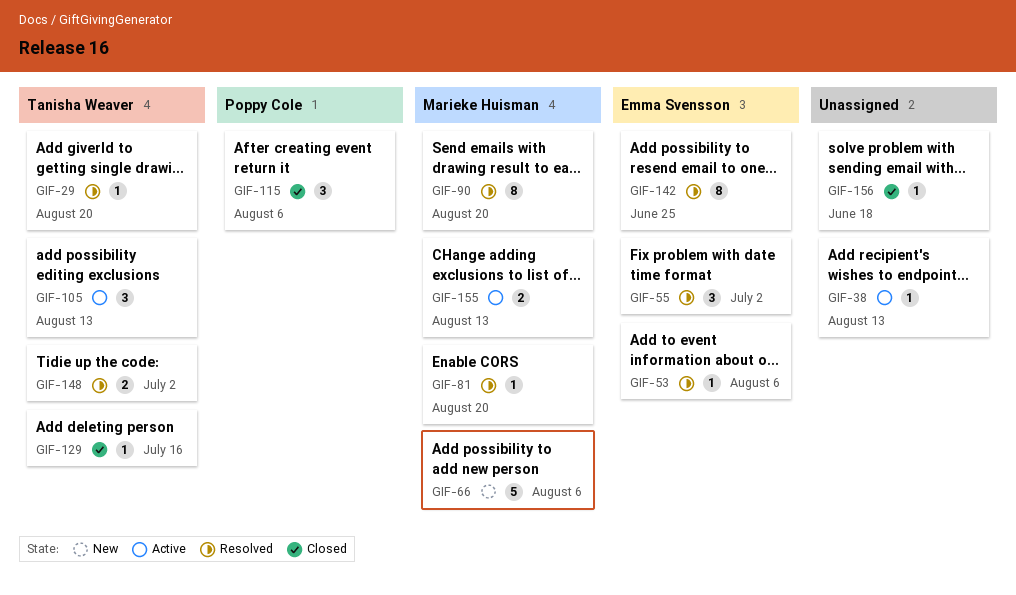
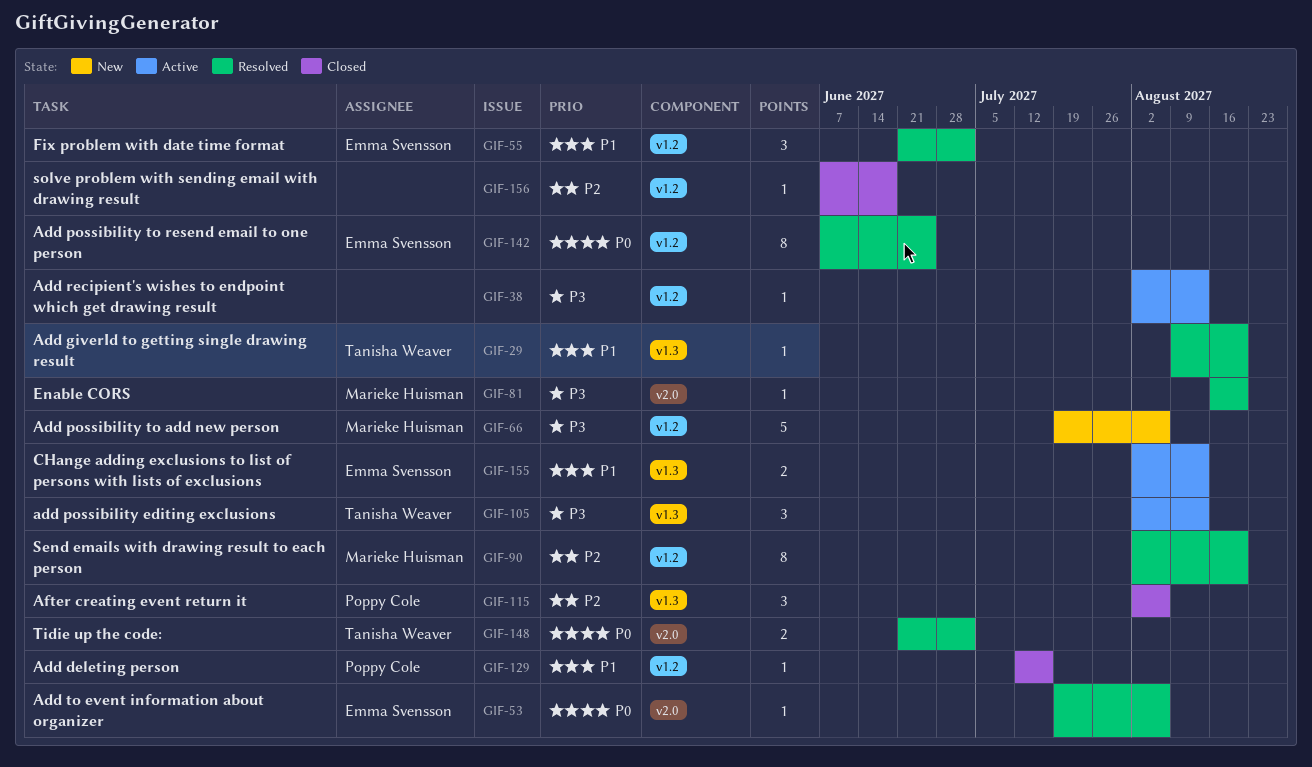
GIF-129, owner: Tanisha Weaver -> Poppy Cole
GIF-155, owner: Marieke Huisman -> Emma Svensson

